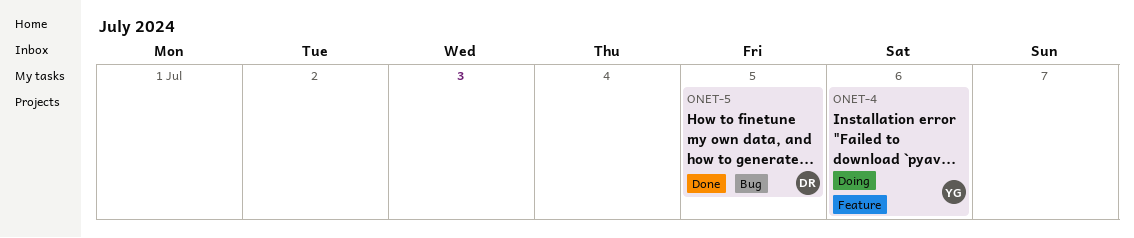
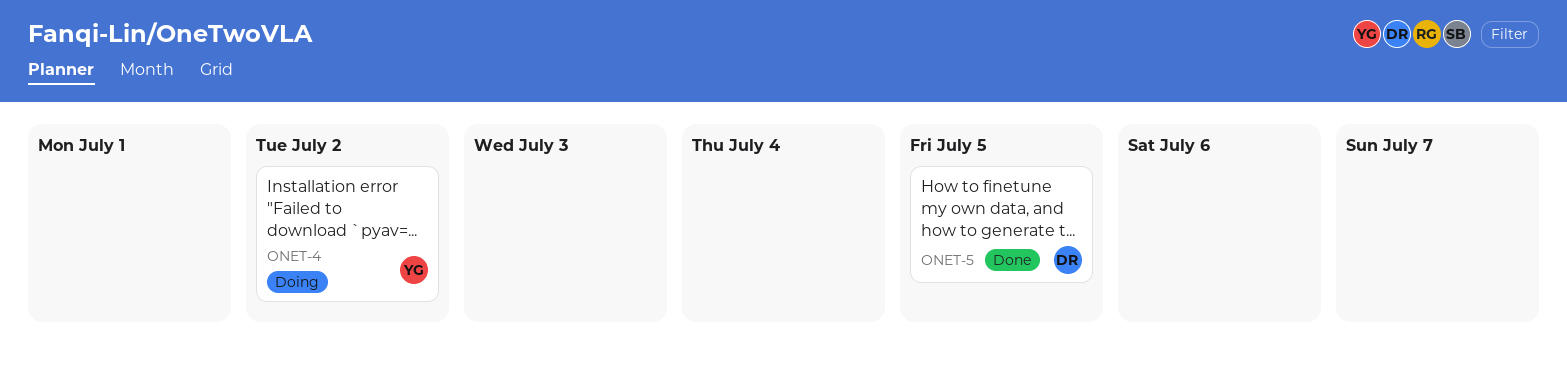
ONET-4, due: Jul 6 -> Jul 2

